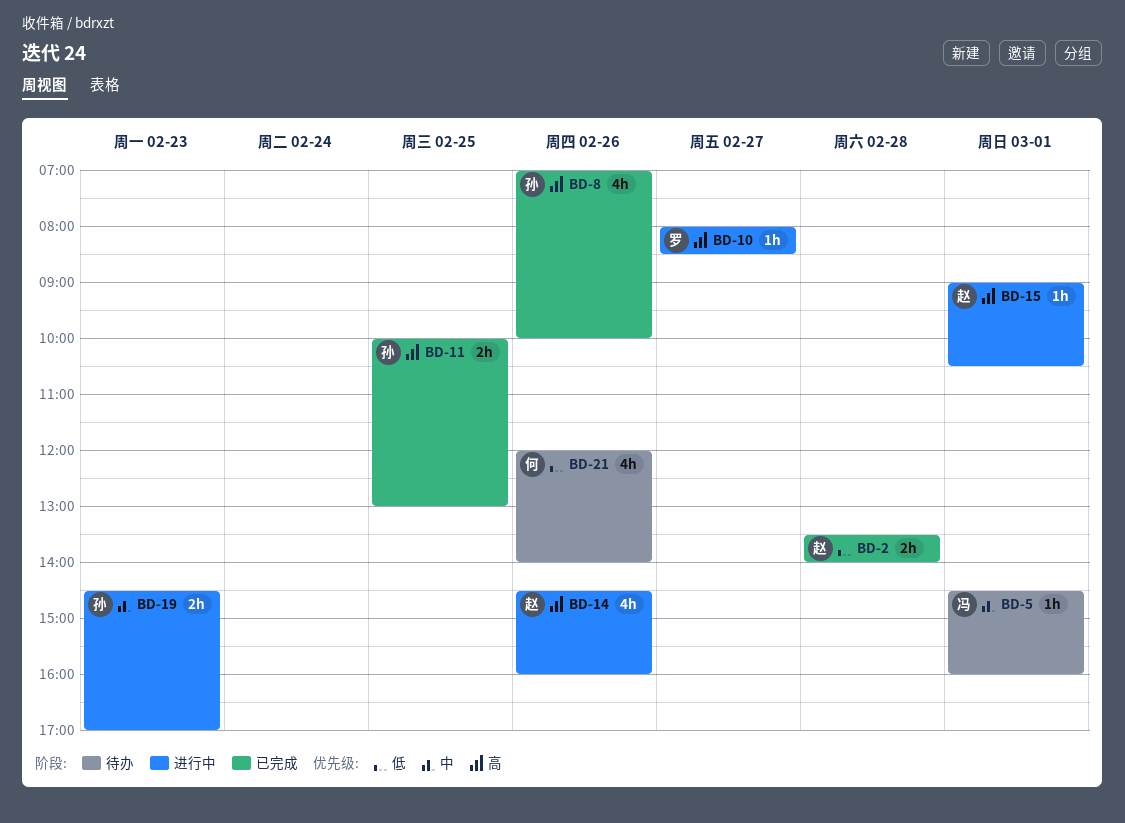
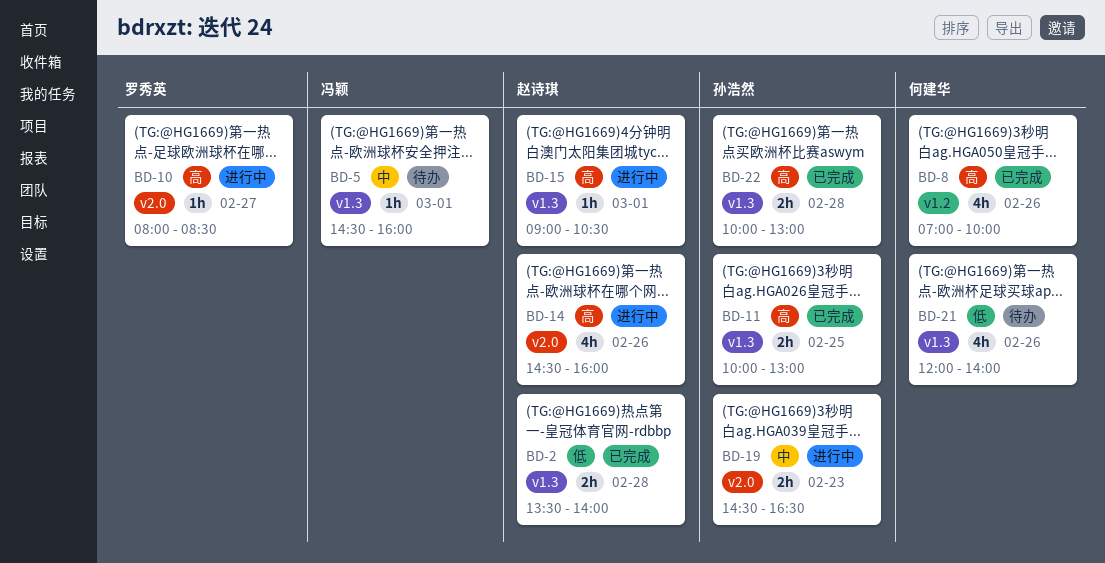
BD-8, owner: 孙浩然 -> 何建华
BD-19, ends: 17:00 -> 16:30
BD-22: none -> present

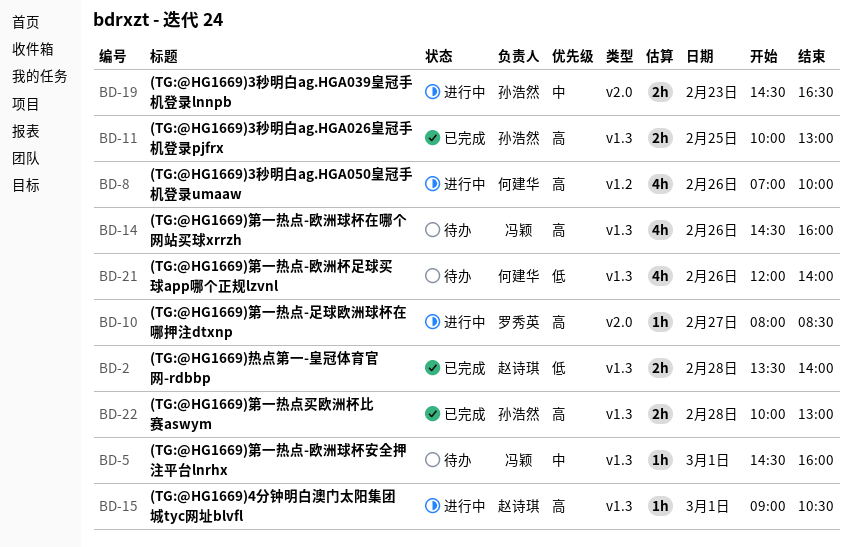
BD-8, status: 已完成 -> 进行中
BD-14, status: 进行中 -> 待办
BD-14, owner: 赵诗琪 -> 冯颖
BD-14, label: v2.0 -> v1.3

